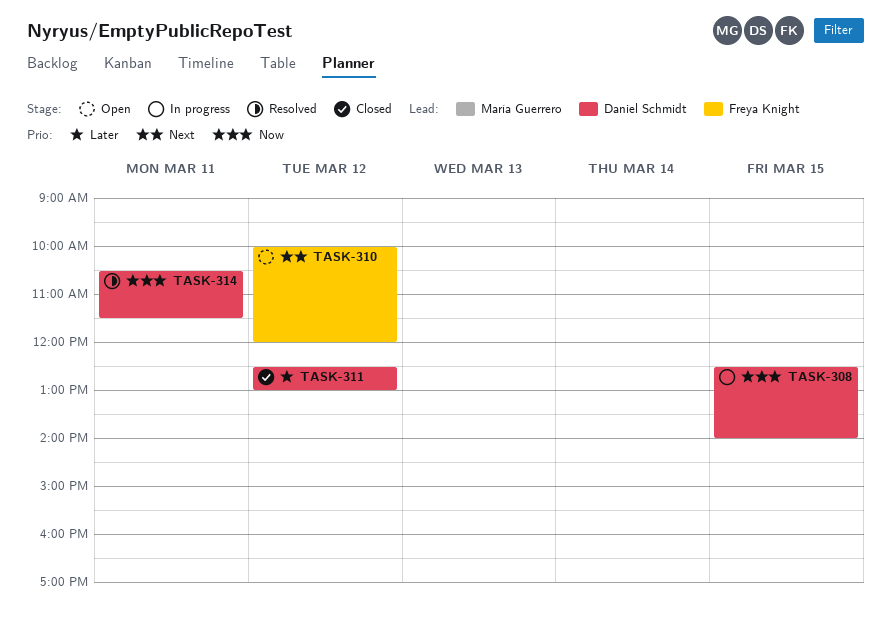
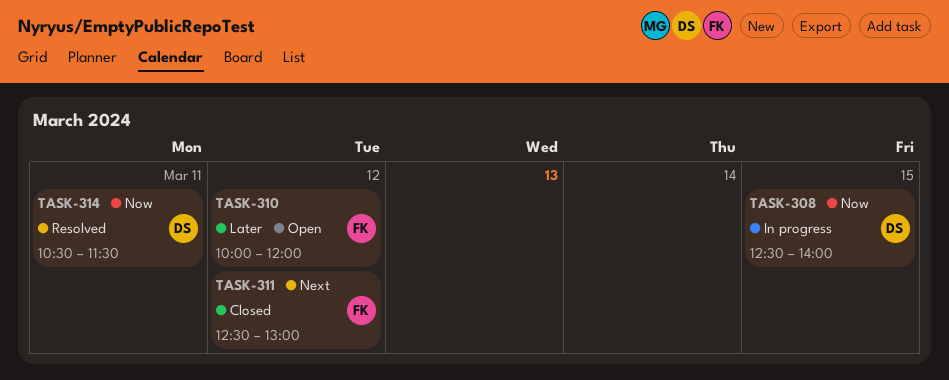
TASK-310, priority: Next -> Later
TASK-311, owner: Daniel Schmidt -> Freya Knight
TASK-311, priority: Later -> Next

